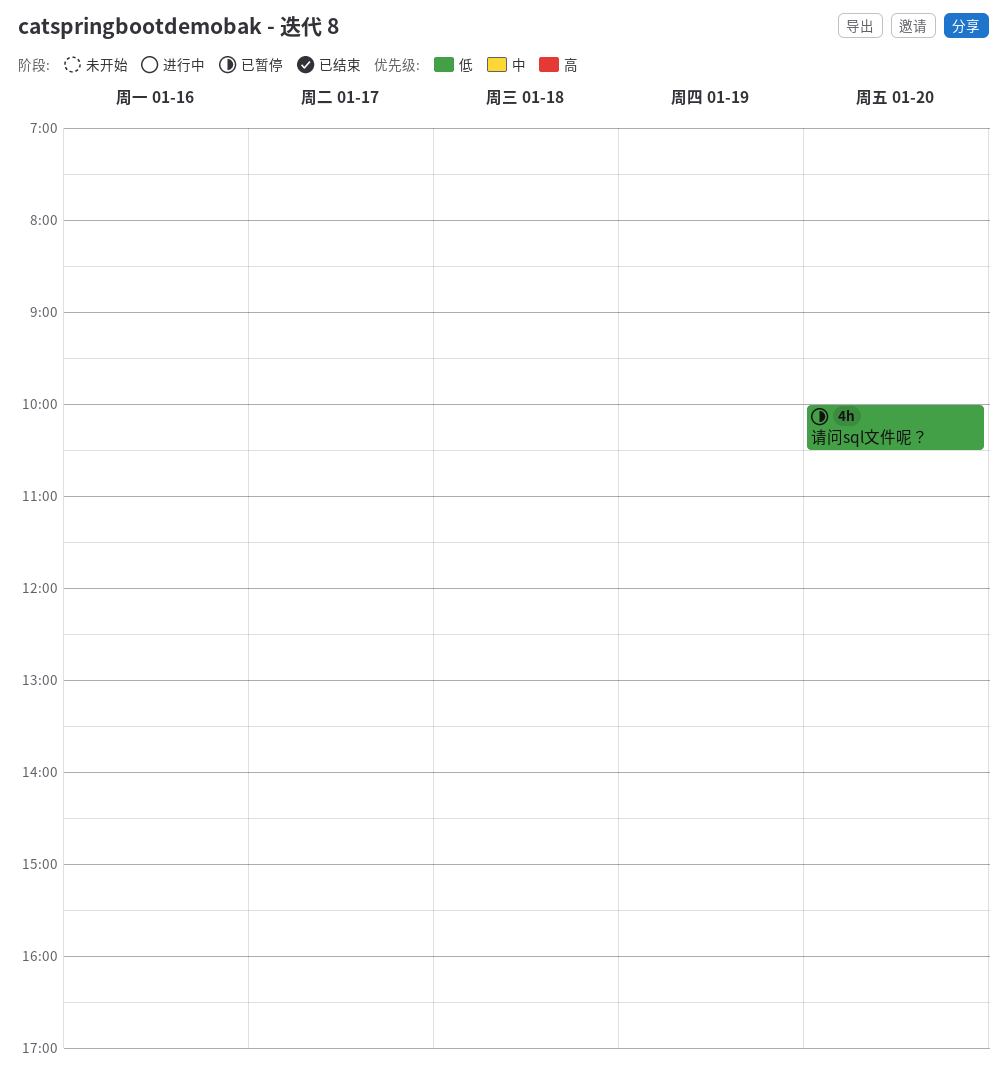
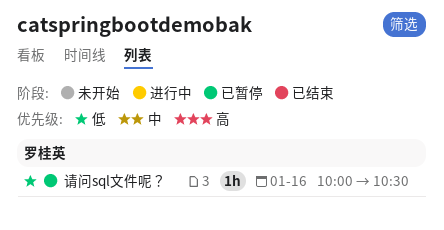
请问sql文件呢？, estimate: 4h -> 1h
请问sql文件呢？, day: Jan 20 -> Jan 16

